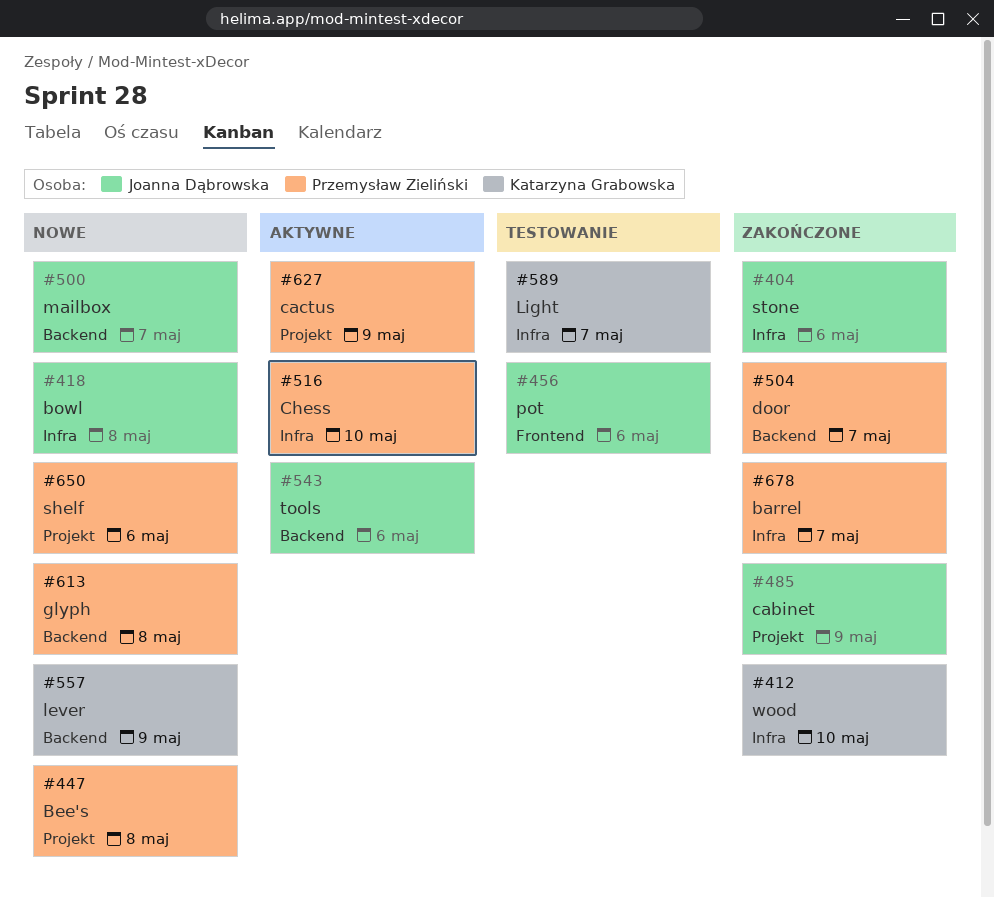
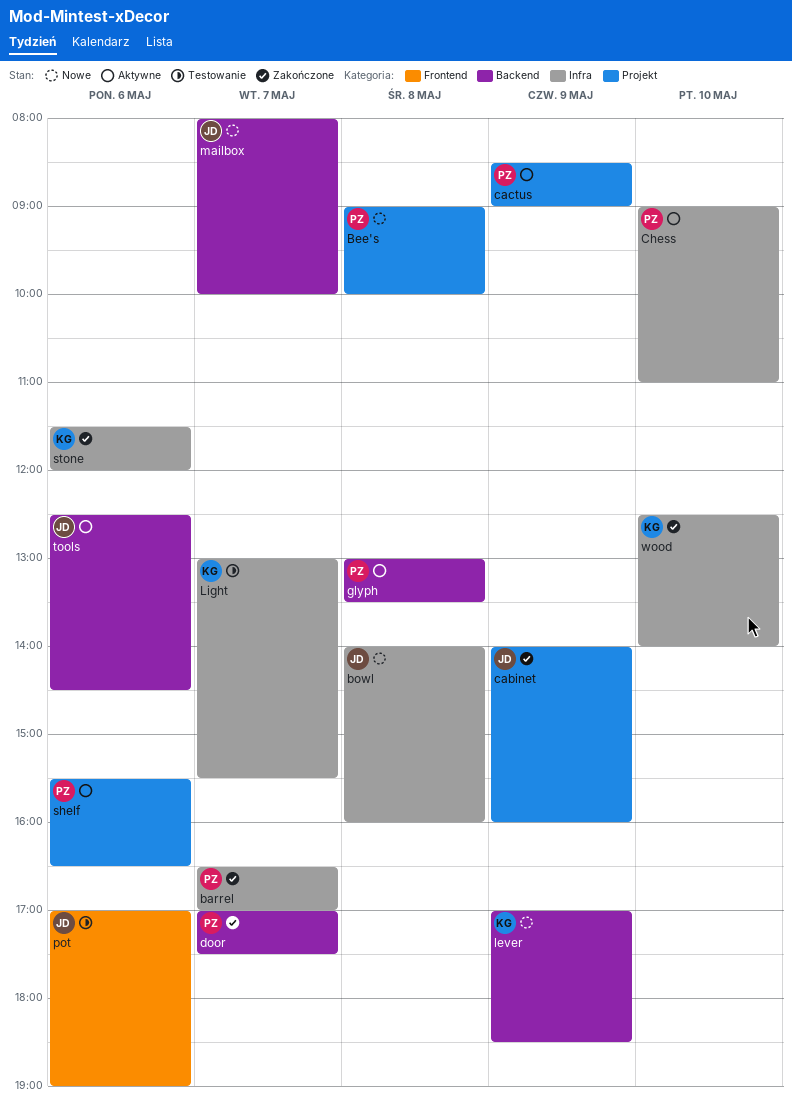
glyph, status: Nowe -> Aktywne
shelf, status: Nowe -> Aktywne
stone, owner: Joanna Dąbrowska -> Katarzyna Grabowska

